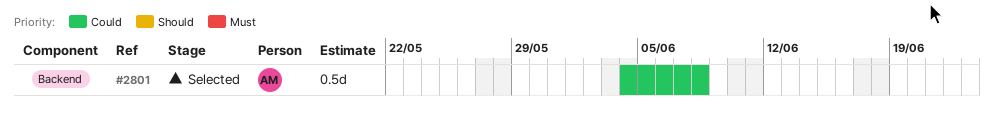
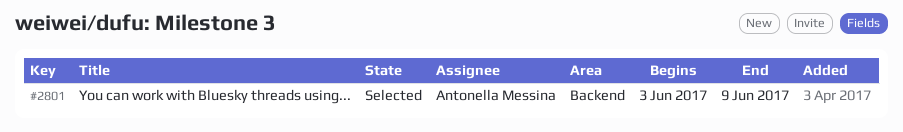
#2801, start: Jun 4 -> Jun 3
#2801, due: Jun 8 -> Jun 9

